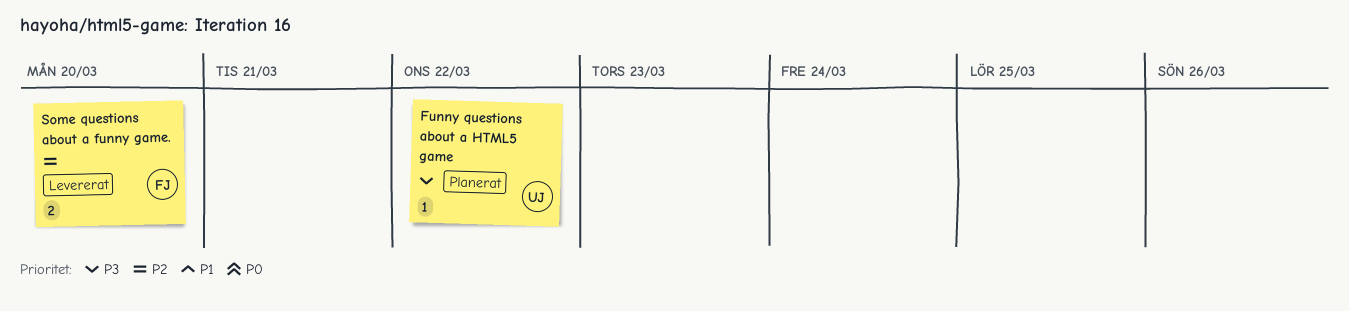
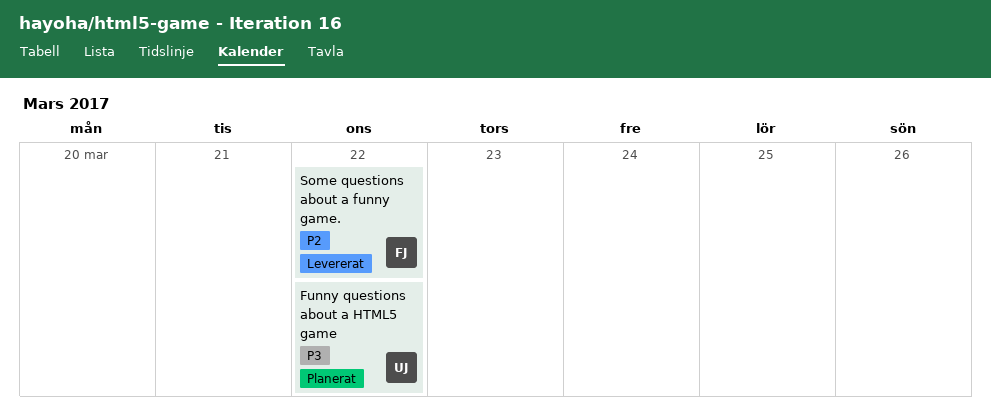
Some questions about a funny game., due: Mar 20 -> Mar 22

